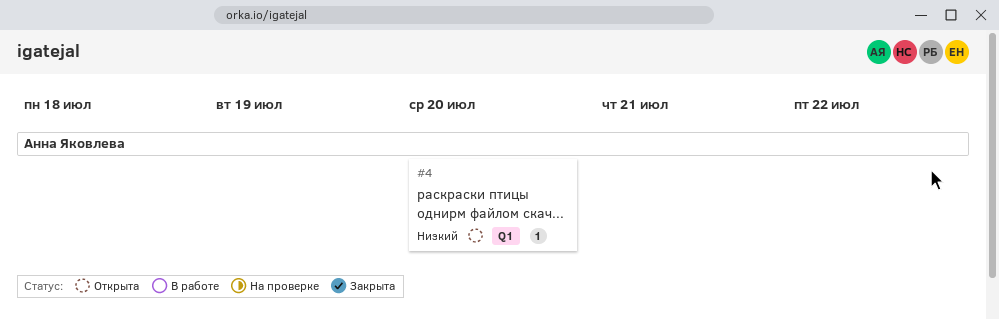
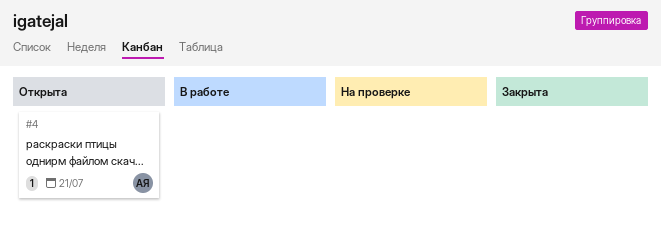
#4, due: Jul 20 -> Jul 21

